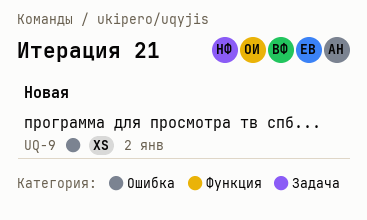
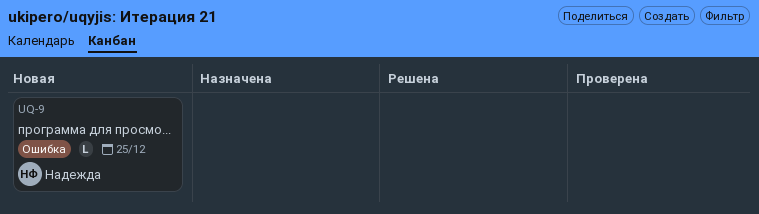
UQ-9, estimate: XS -> L
UQ-9, due: Jan 2 -> Dec 25

